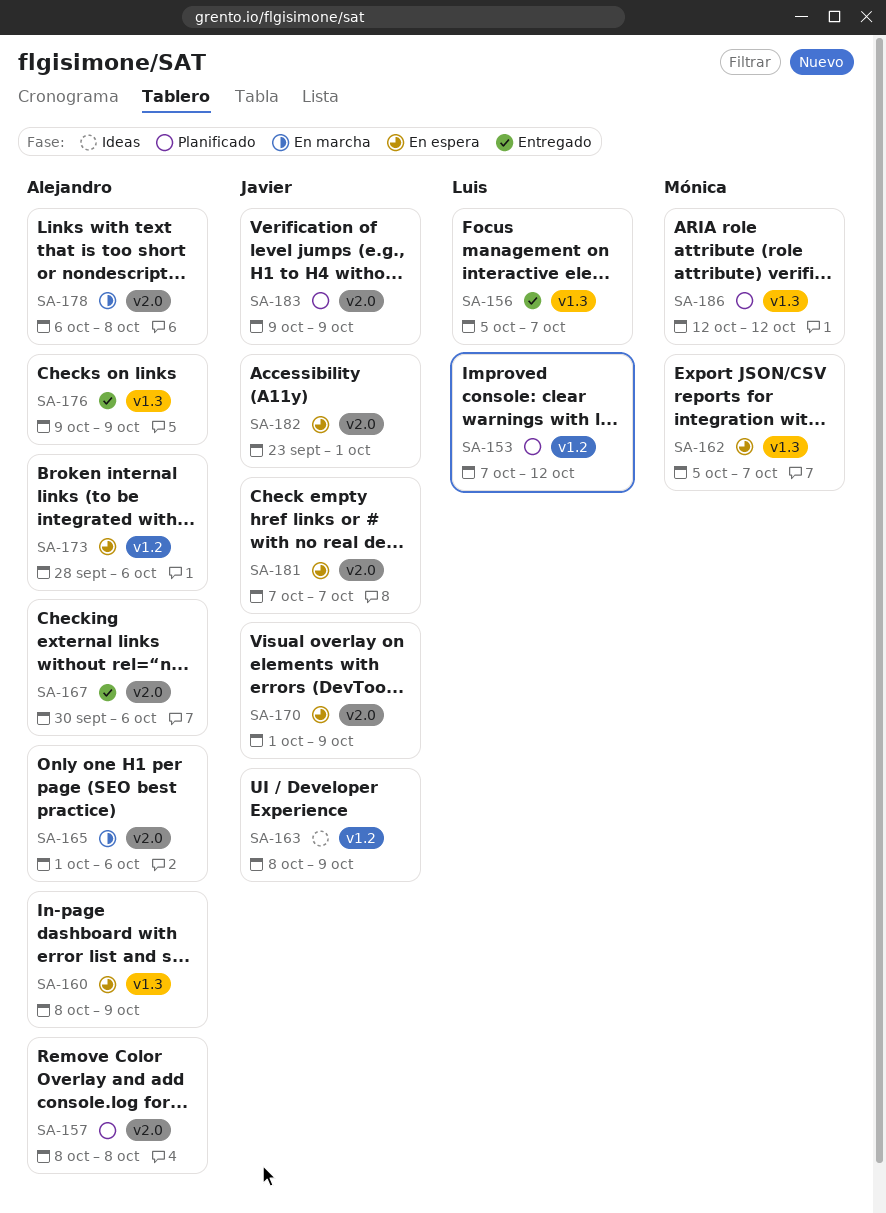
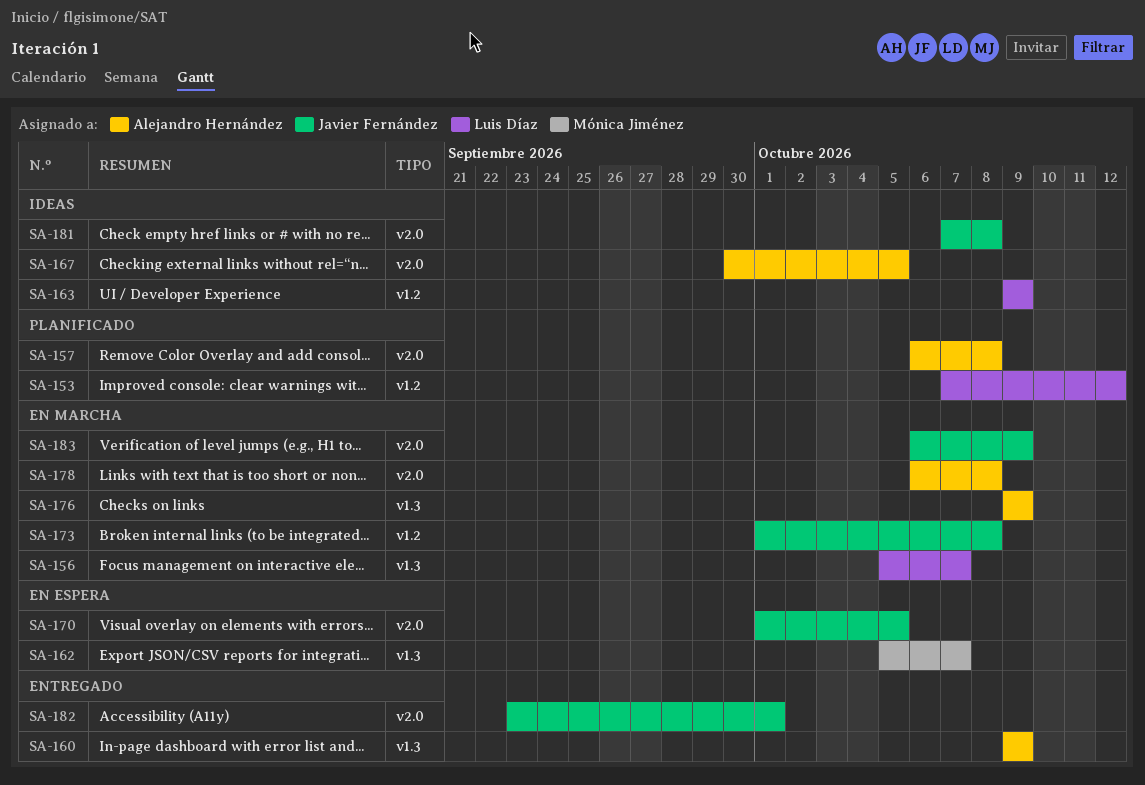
SA-156, status: Entregado -> En marcha
SA-157, start: Oct 8 -> Oct 6
SA-160, status: En espera -> Entregado
SA-160, start: Oct 8 -> Oct 9
SA-163, owner: Javier Fernández -> Luis Díaz
SA-163, start: Oct 8 -> Oct 9
SA-165: present -> none
SA-167, status: Entregado -> Ideas
SA-167, due: Oct 6 -> Oct 5
SA-170, due: Oct 9 -> Oct 5
SA-173, status: En espera -> En marcha
SA-173, owner: Alejandro Hernández -> Javier Fernández
SA-173, start: Sep 28 -> Oct 1
SA-173, due: Oct 6 -> Oct 8
SA-176, status: Entregado -> En marcha
SA-181, status: En espera -> Ideas
SA-181, due: Oct 7 -> Oct 8
SA-182, status: En espera -> Entregado
SA-183, status: Planificado -> En marcha
SA-183, start: Oct 9 -> Oct 6
SA-186: present -> none

